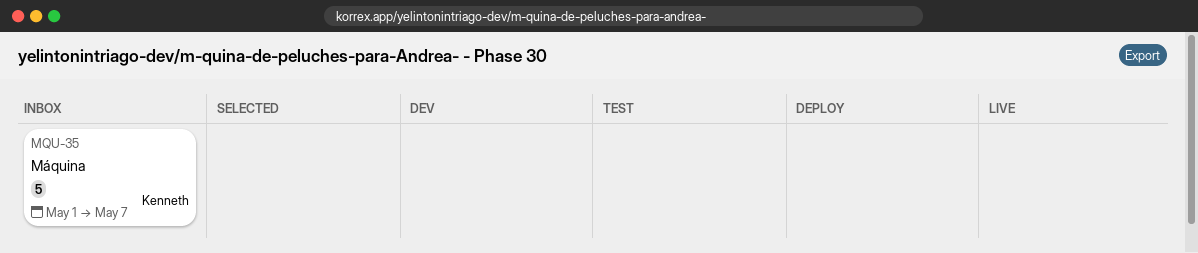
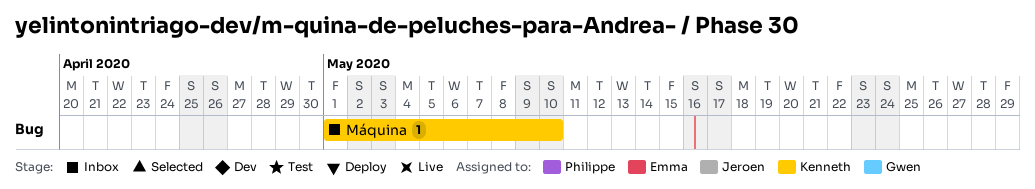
Máquina, estimate: 5 -> 1
Máquina, due: May 7 -> May 10

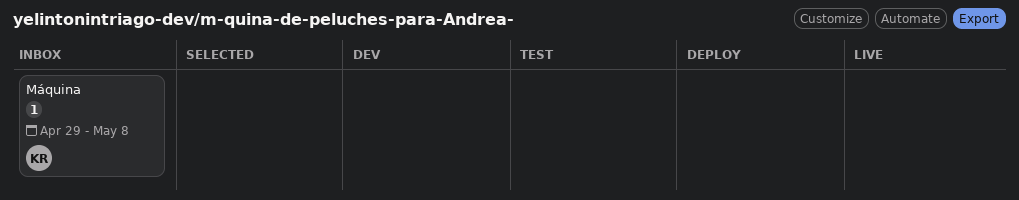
Máquina, start: May 1 -> Apr 29
Máquina, due: May 10 -> May 8

